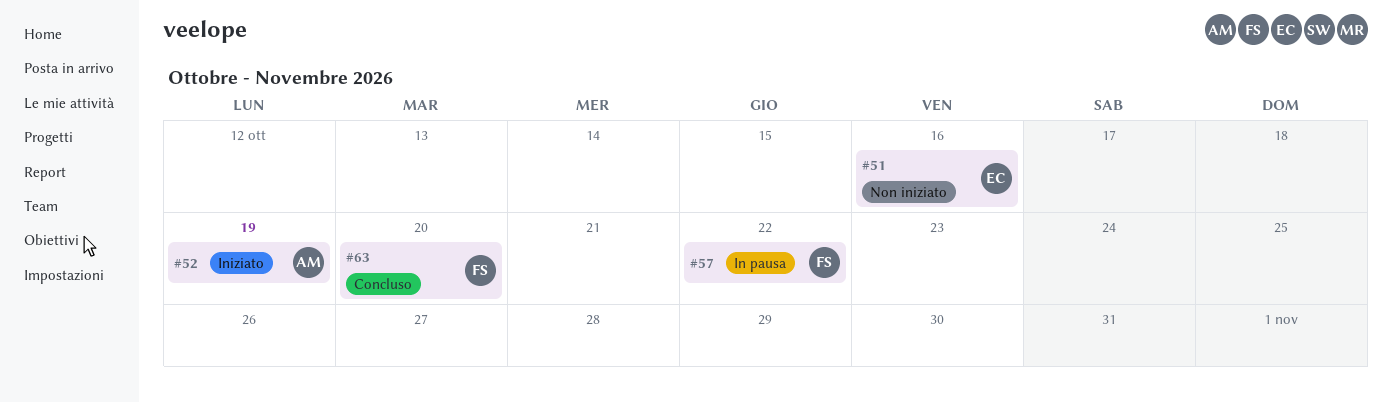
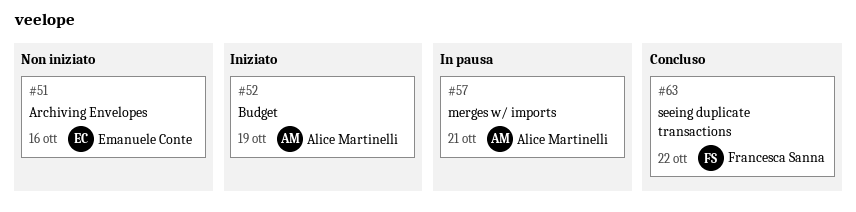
#57, owner: Francesca Sanna -> Alice Martinelli
#57, due: Oct 22 -> Oct 21
#63, due: Oct 20 -> Oct 22

